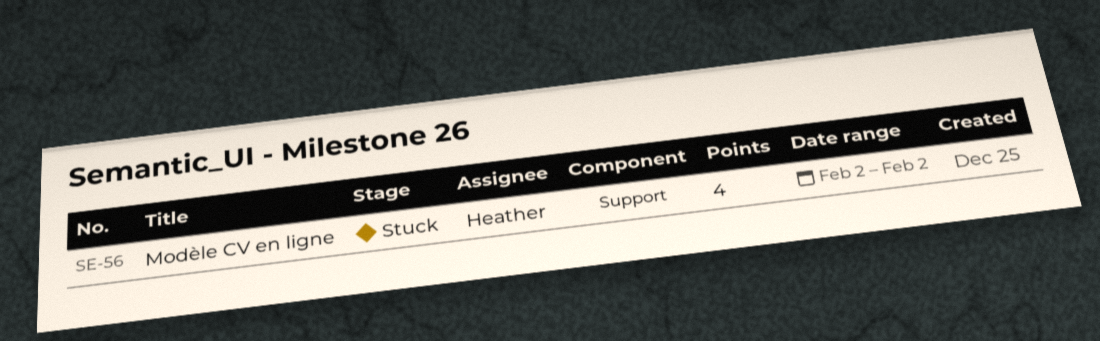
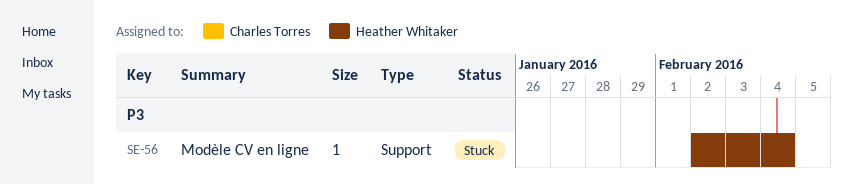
SE-56, estimate: 4 -> 1
SE-56, due: Feb 2 -> Feb 4

